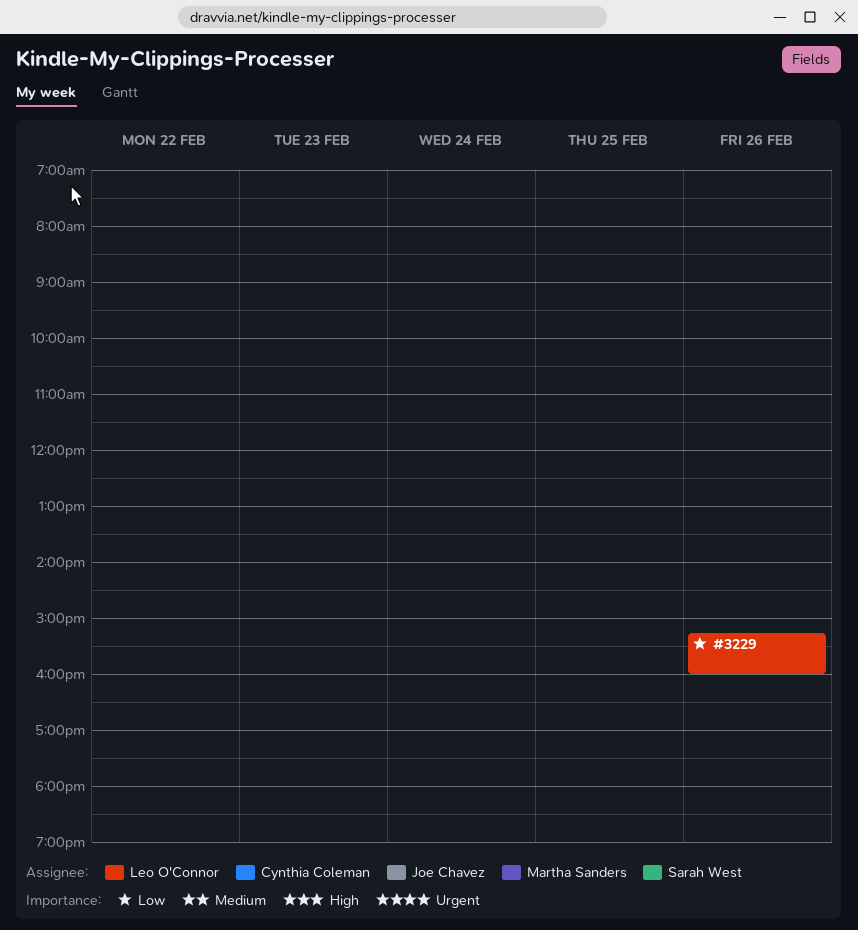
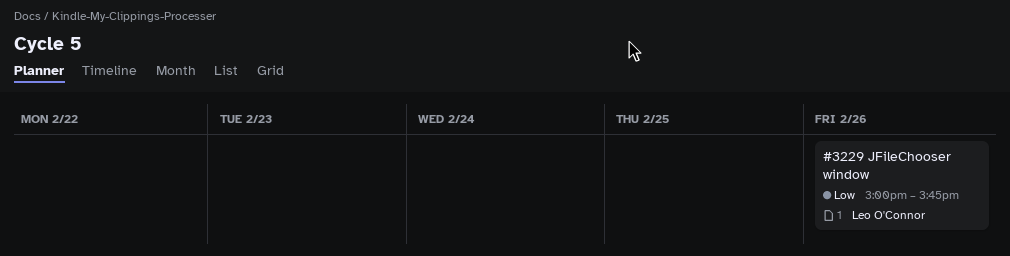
#3229, begins: 15:15 -> 15:00
#3229, ends: 16:00 -> 15:45

